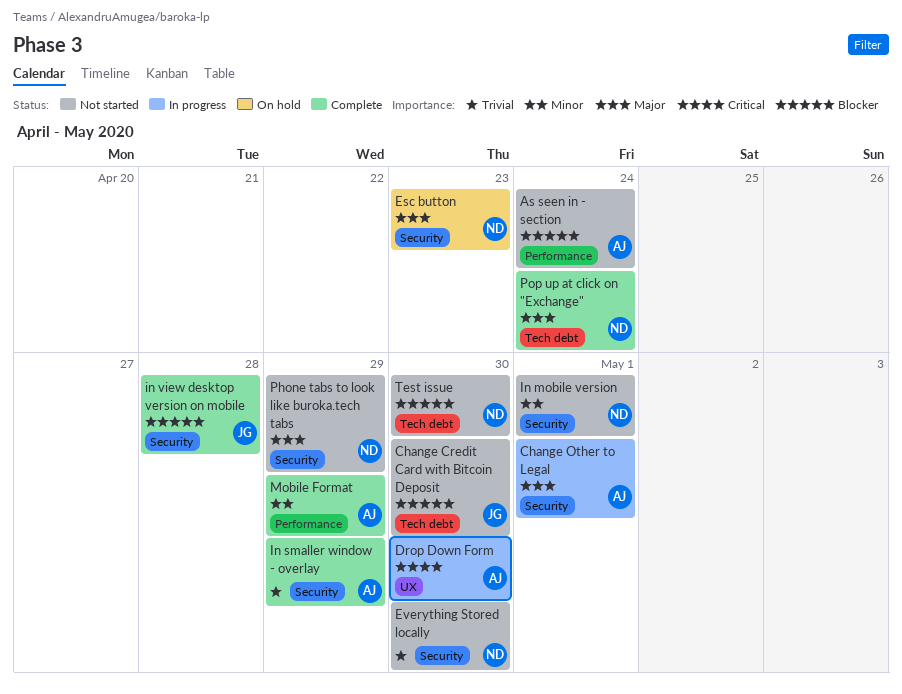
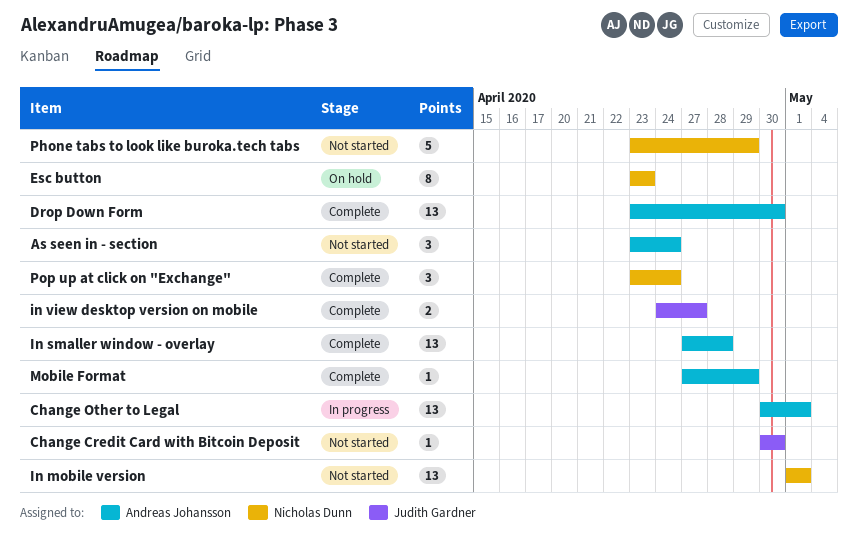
Drop Down Form, status: In progress -> Complete
Everything Stored locally: present -> none
In smaller window - overlay, due: Apr 29 -> Apr 28
in view desktop version on mobile, due: Apr 28 -> Apr 27
Test issue: present -> none

